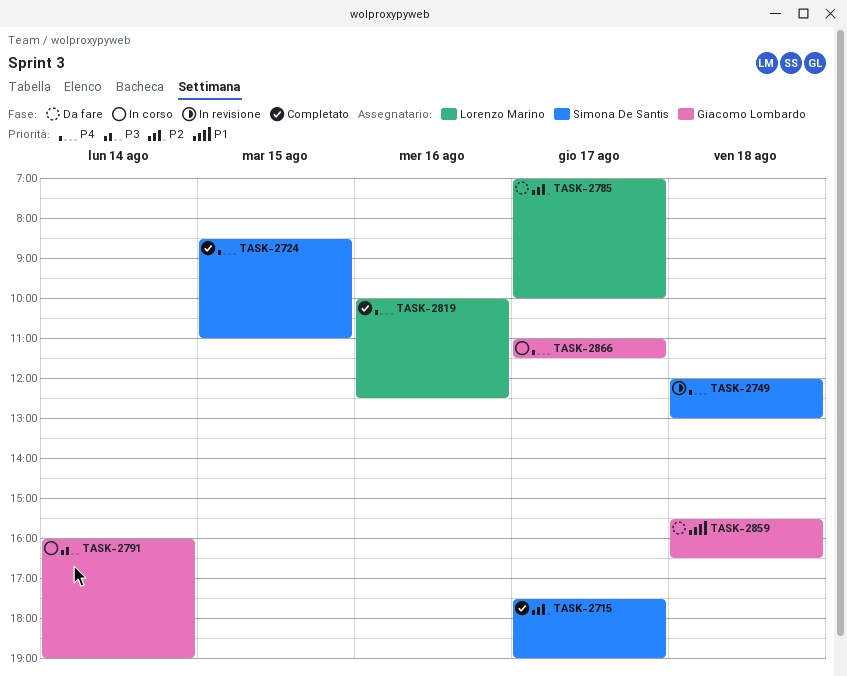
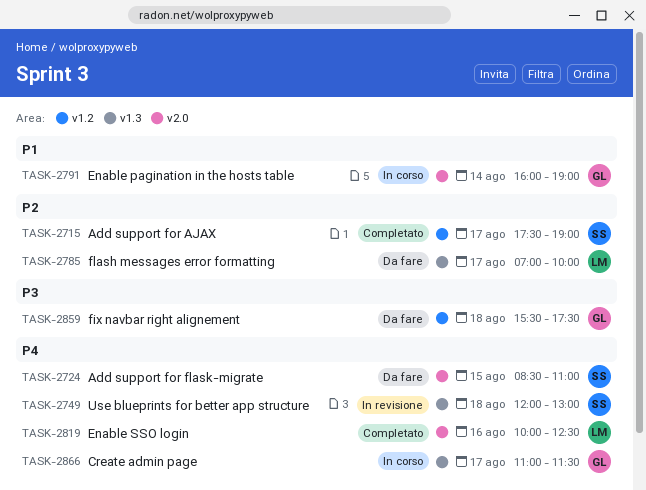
TASK-2724, status: Completato -> Da fare
TASK-2791, priority: P3 -> P1
TASK-2859, priority: P1 -> P3
TASK-2859, ends: 16:30 -> 17:30

